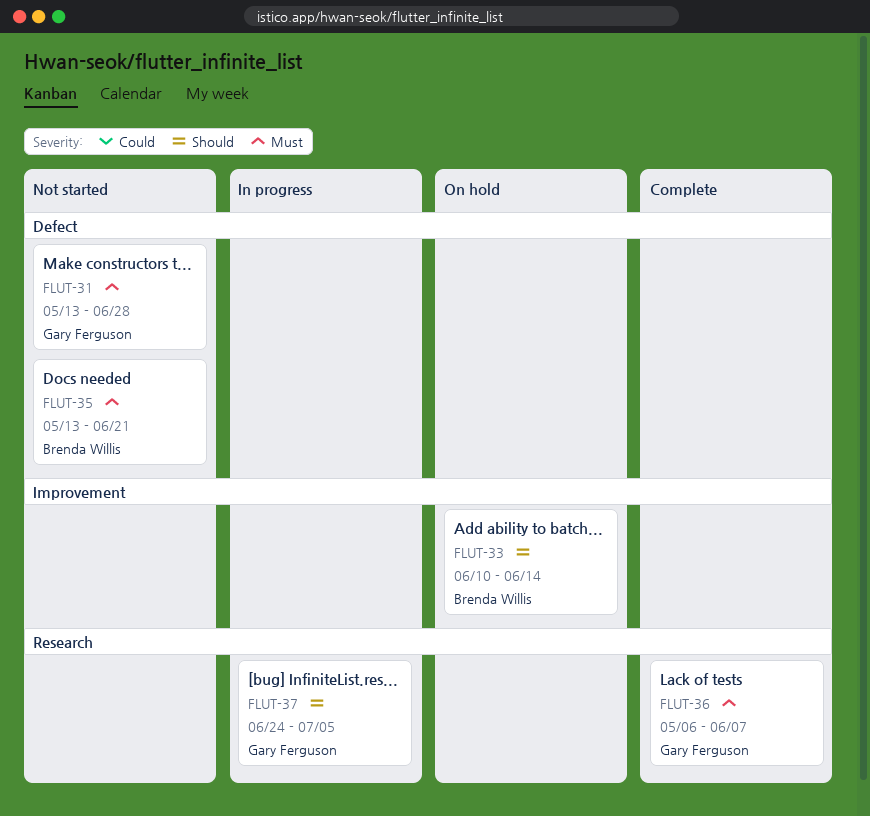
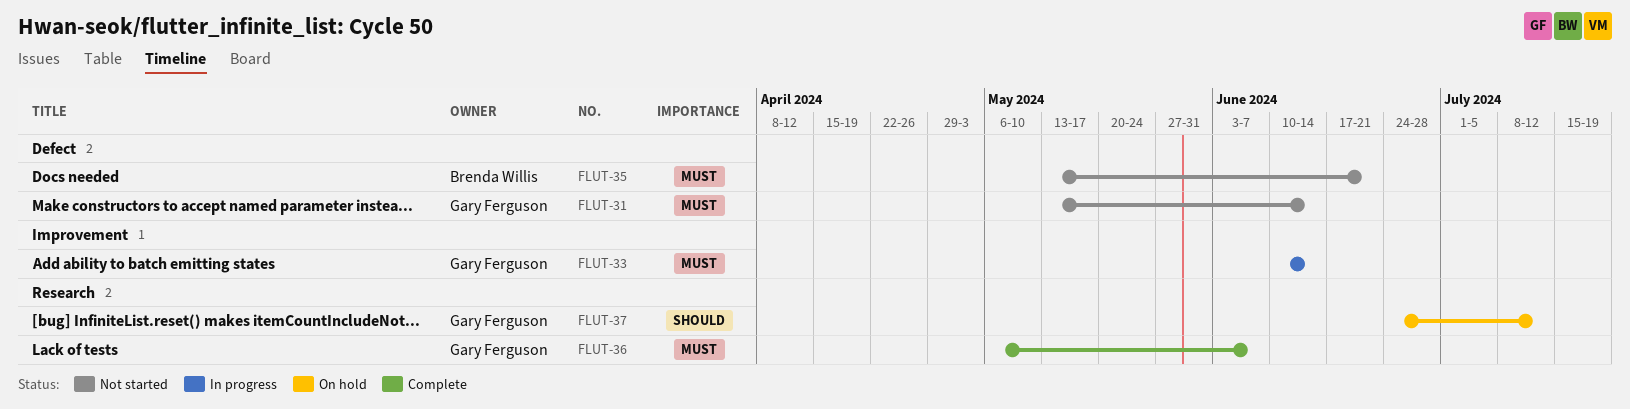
FLUT-31, due: Jun 28 -> Jun 14
FLUT-33, status: On hold -> In progress
FLUT-33, owner: Brenda Willis -> Gary Ferguson
FLUT-33, priority: Should -> Must
FLUT-37, status: In progress -> On hold
FLUT-37, due: Jul 5 -> Jul 12

